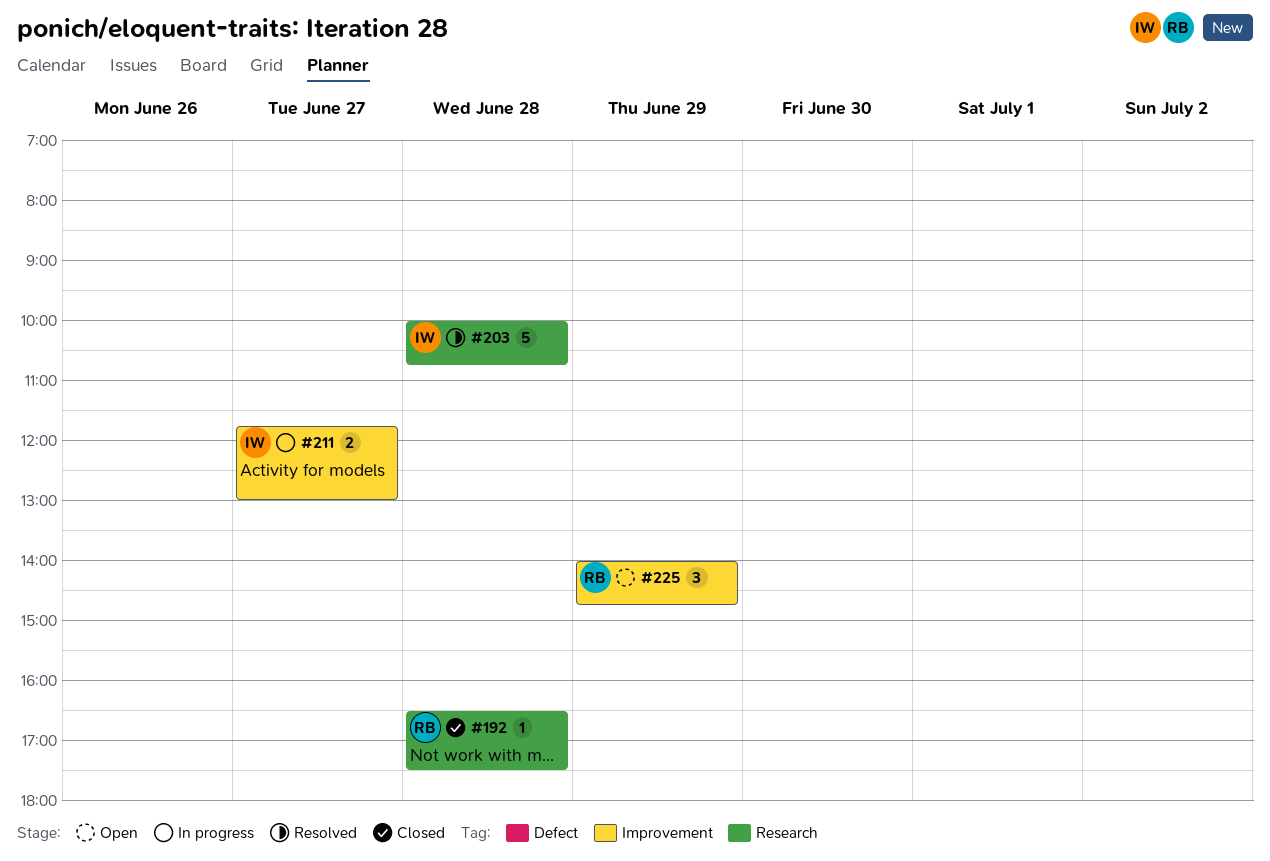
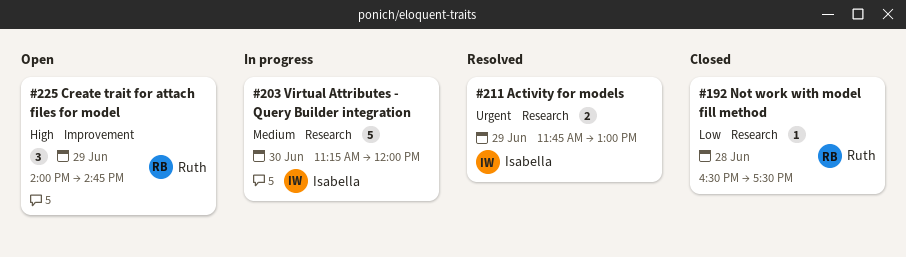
#203, status: Resolved -> In progress
#203, day: Jun 28 -> Jun 30
#203, begins: 10:00 -> 11:15
#203, ends: 10:45 -> 12:00
#211, status: In progress -> Resolved
#211, label: Improvement -> Research
#211, day: Jun 27 -> Jun 29

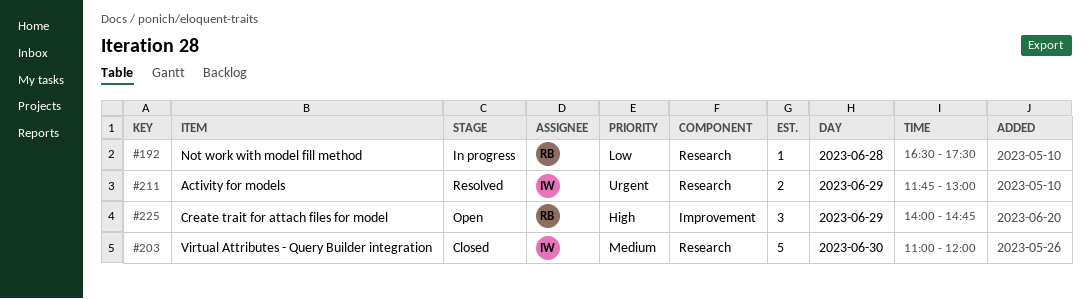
#192, status: Closed -> In progress
#203, status: In progress -> Closed
#203, begins: 11:15 -> 11:00

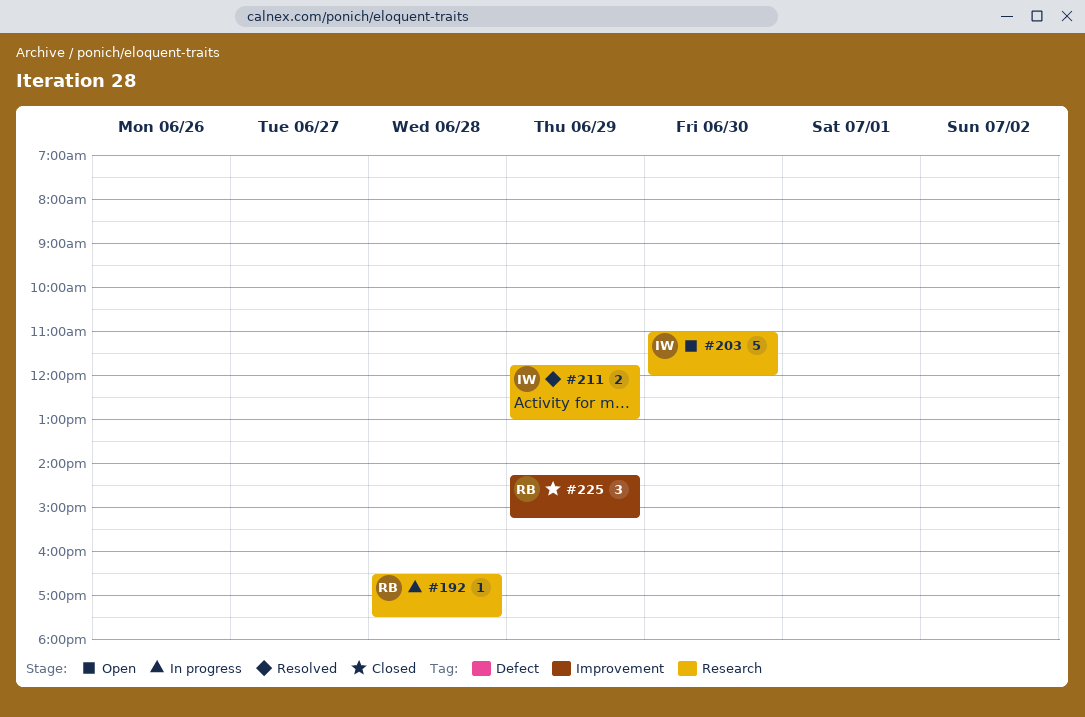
#203, status: Closed -> Open
#225, status: Open -> Closed
#225, begins: 14:00 -> 14:15
#225, ends: 14:45 -> 15:15

